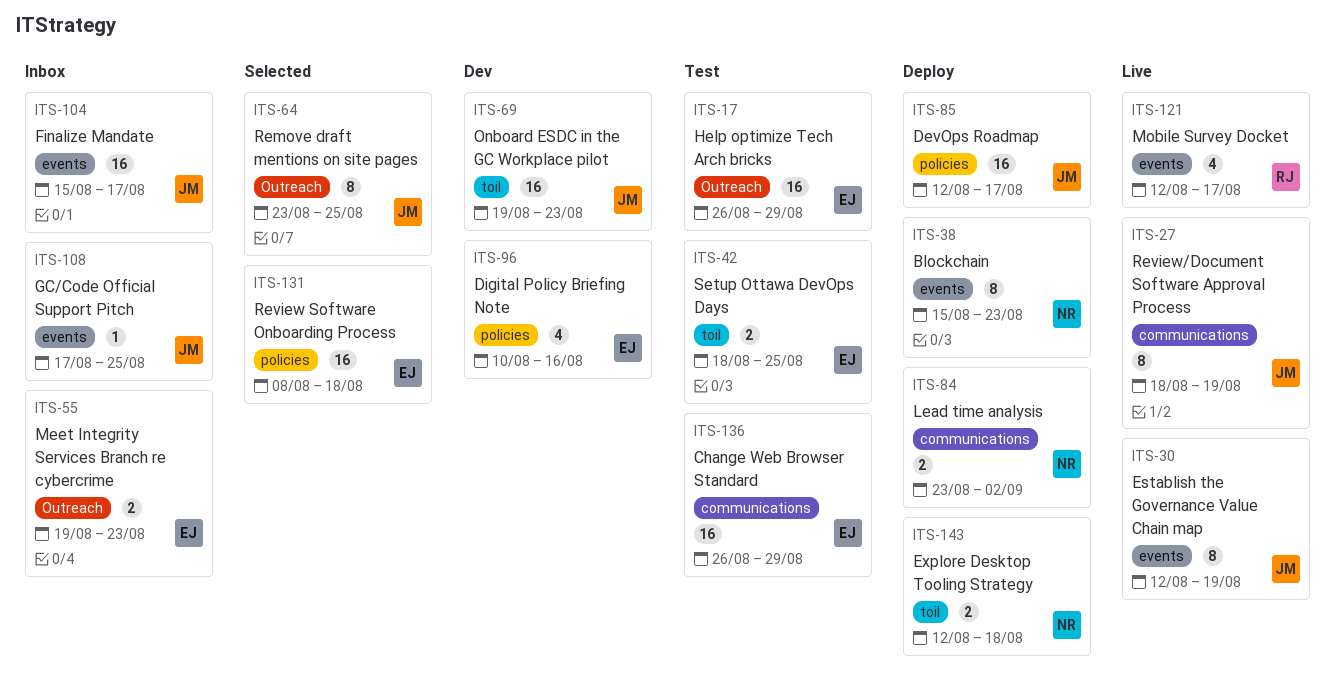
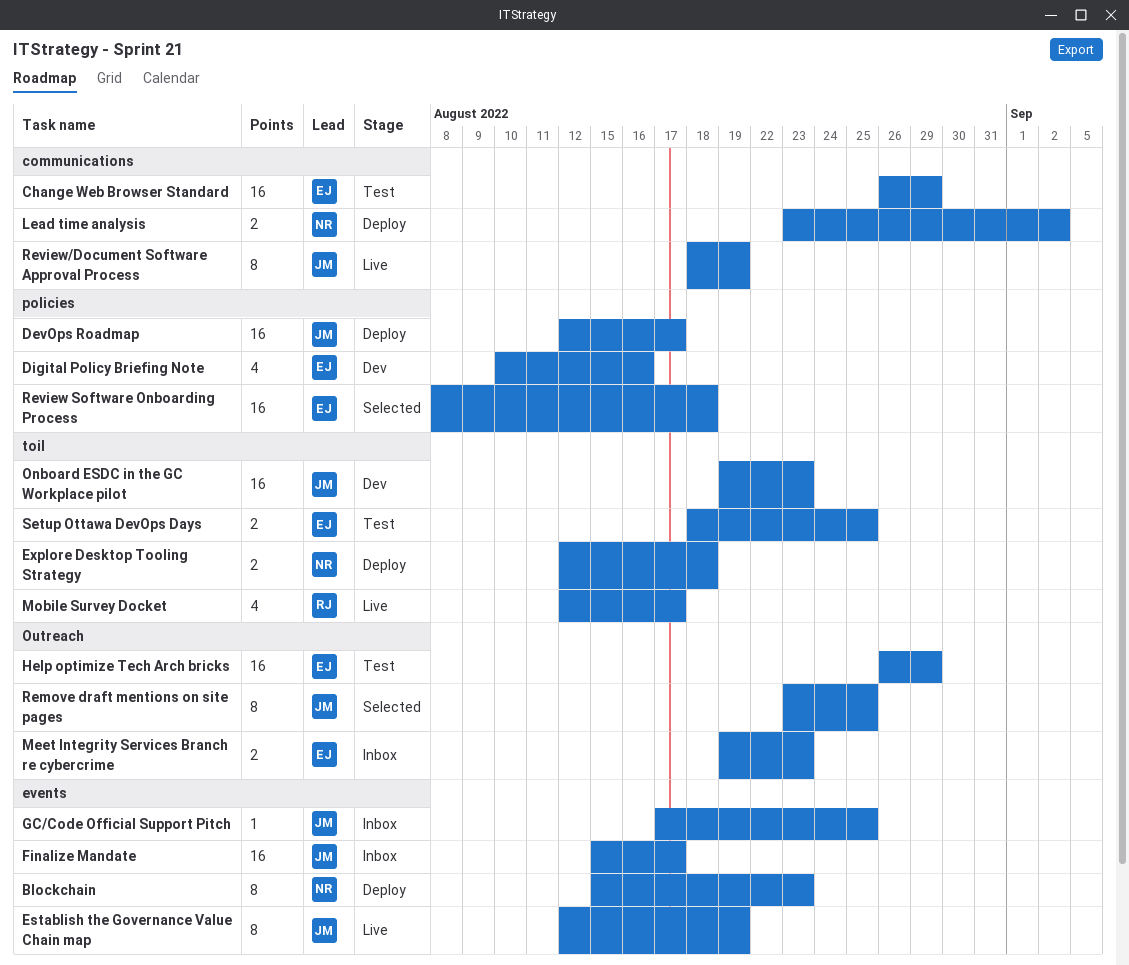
Mobile Survey Docket, label: events -> toil

